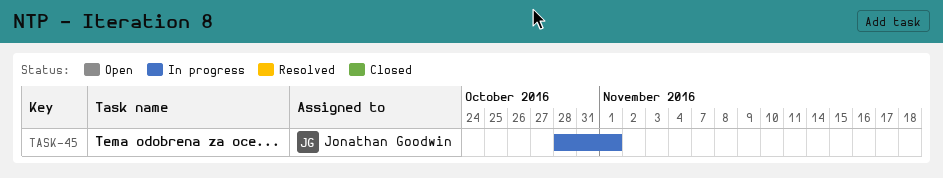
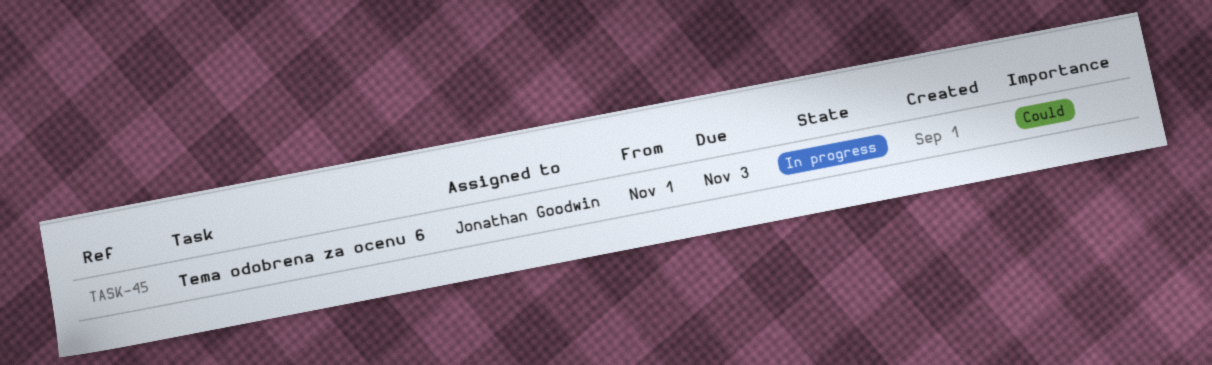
TASK-45, start: Oct 28 -> Nov 1
TASK-45, due: Nov 1 -> Nov 3

